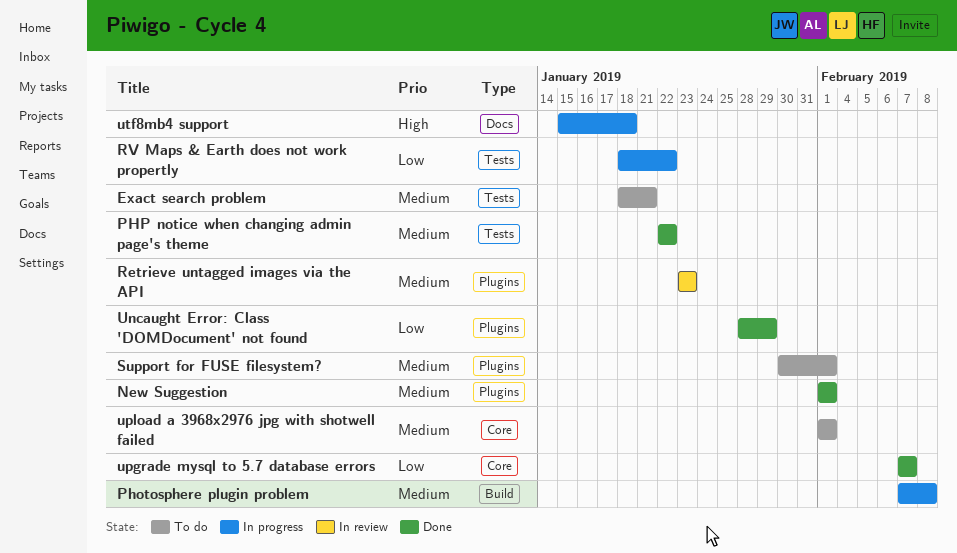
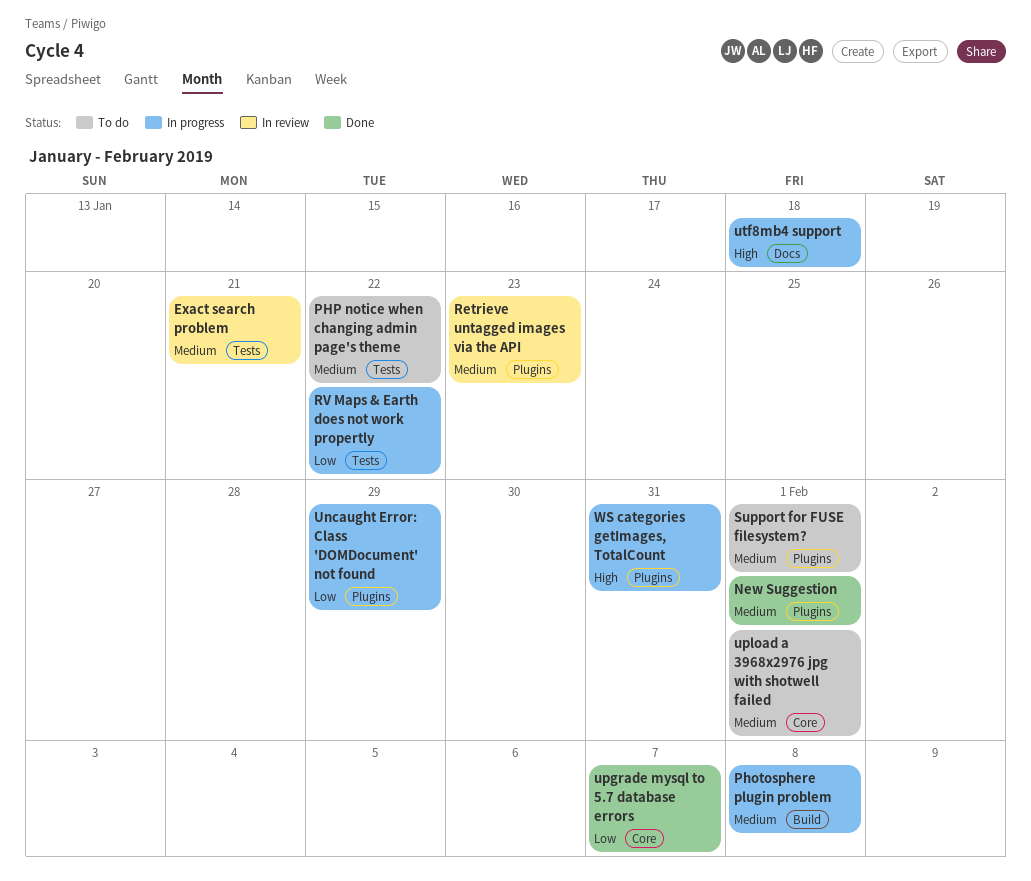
Exact search problem, status: To do -> In review
PHP notice when changing admin page's theme, status: Done -> To do
Uncaught Error: Class 'DOMDocument' not found, status: Done -> In progress
WS categories getImages, TotalCount: none -> present

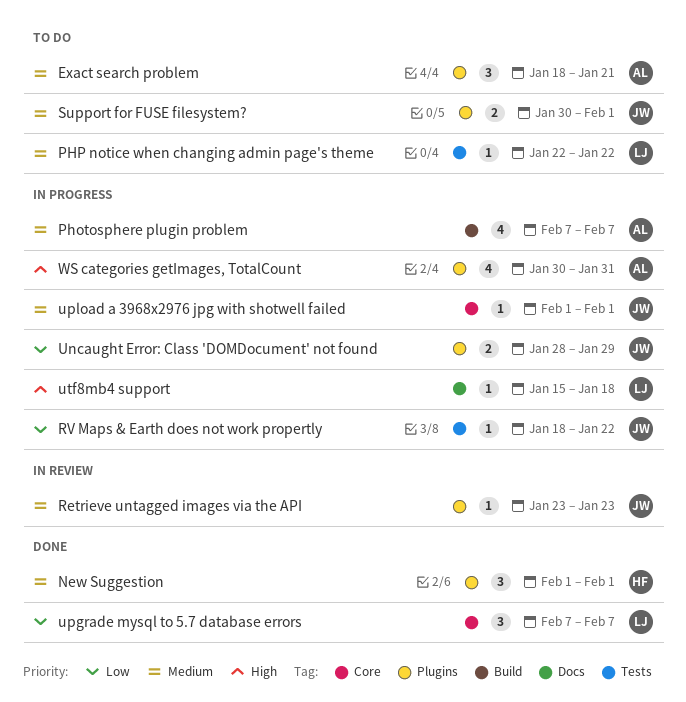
Exact search problem, status: In review -> To do
Exact search problem, label: Tests -> Plugins
Photosphere plugin problem, due: Feb 8 -> Feb 7
upload a 3968x2976 jpg with shotwell failed, status: To do -> In progress

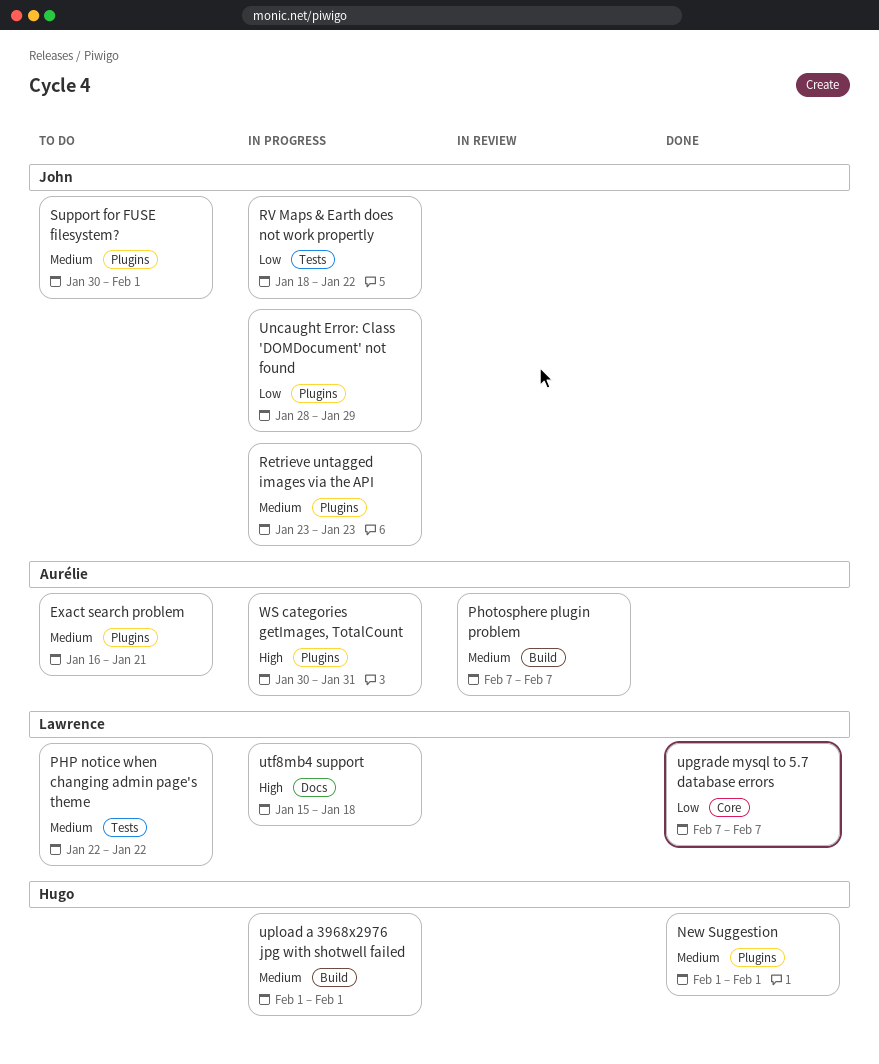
Exact search problem, start: Jan 18 -> Jan 16
Photosphere plugin problem, status: In progress -> In review
Retrieve untagged images via the API, status: In review -> In progress
upload a 3968x2976 jpg with shotwell failed, owner: John -> Hugo
upload a 3968x2976 jpg with shotwell failed, label: Core -> Build

